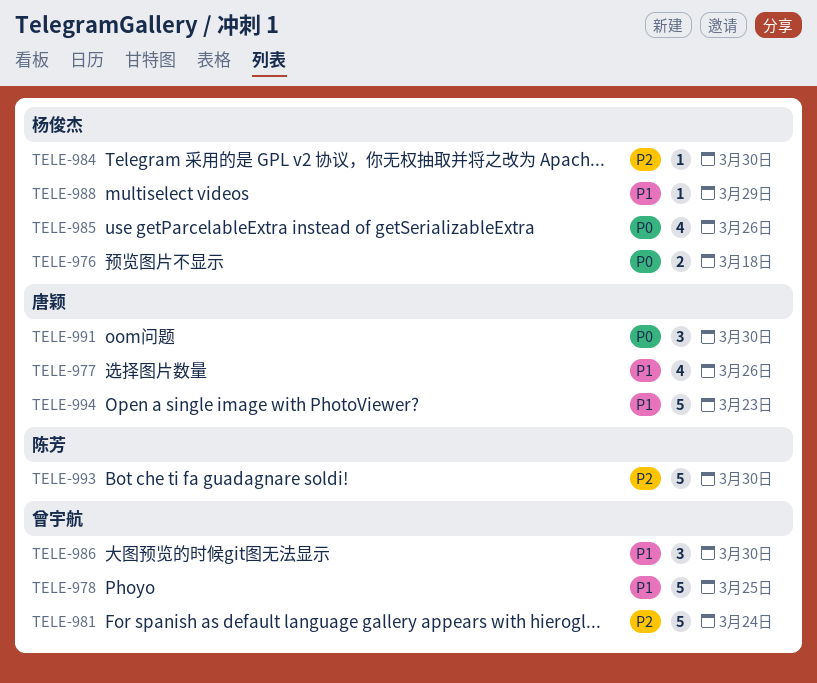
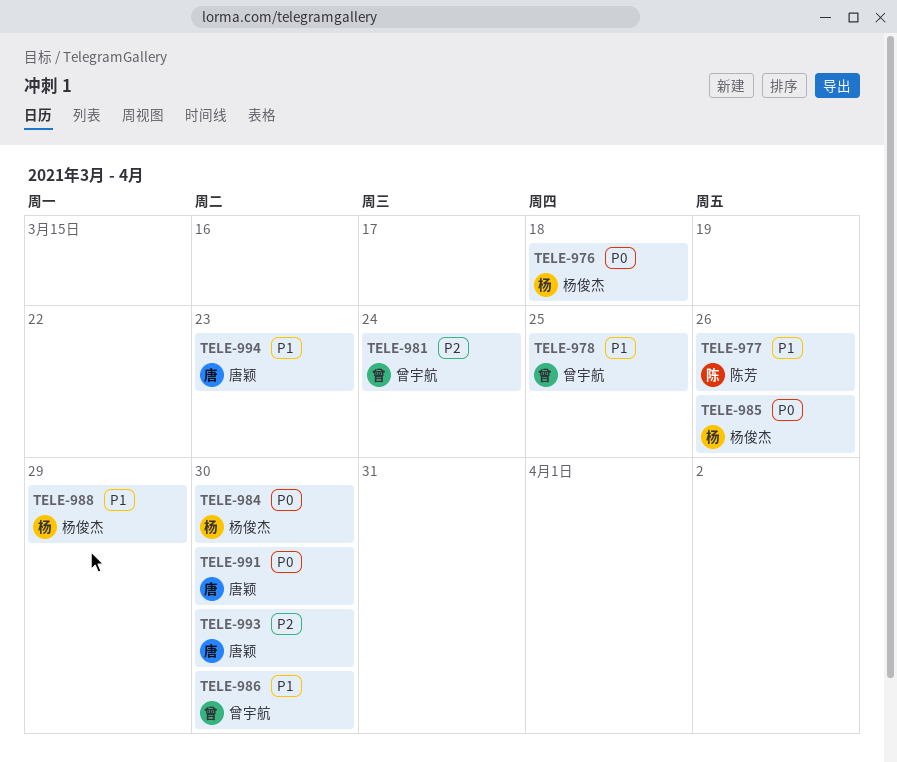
TELE-977, owner: 唐颖 -> 陈芳
TELE-984, priority: P2 -> P0
TELE-993, owner: 陈芳 -> 唐颖

